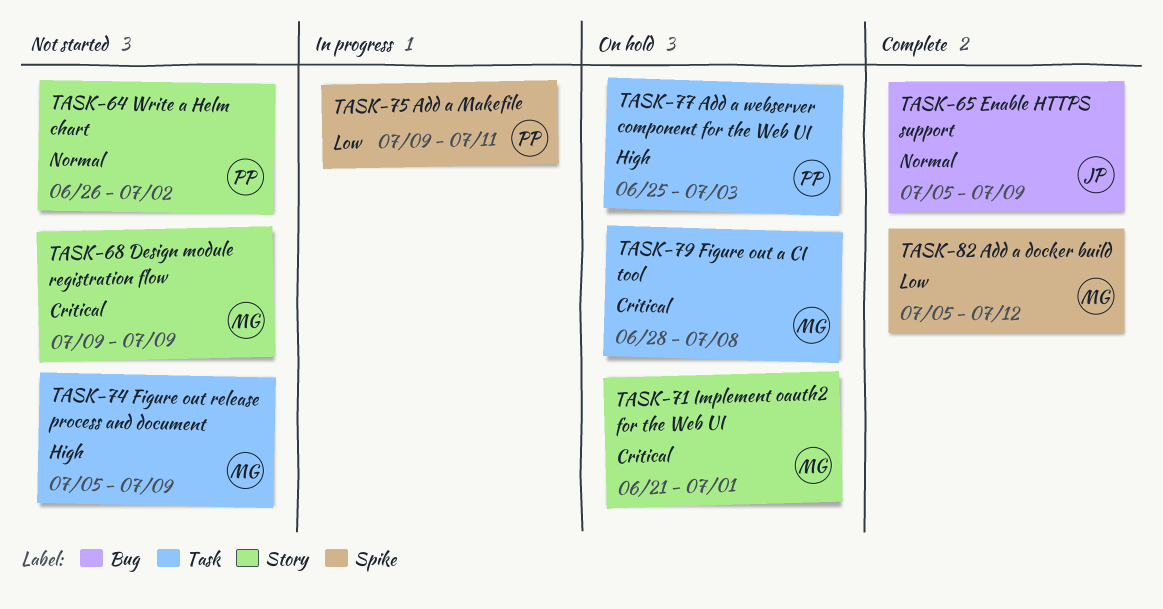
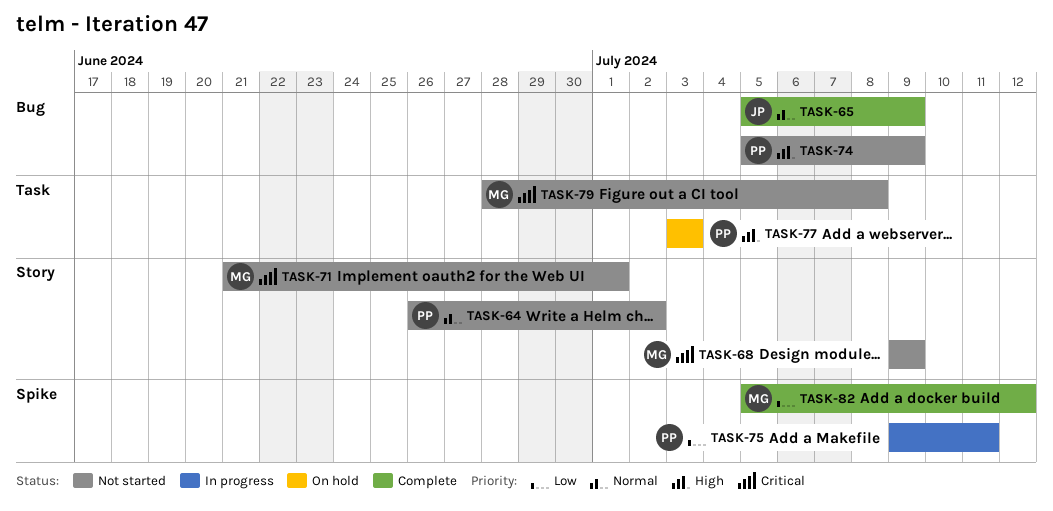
TASK-71, status: On hold -> Not started
TASK-74, owner: MG -> PP
TASK-74, label: Task -> Bug
TASK-77, start: Jun 25 -> Jul 3
TASK-79, status: On hold -> Not started

